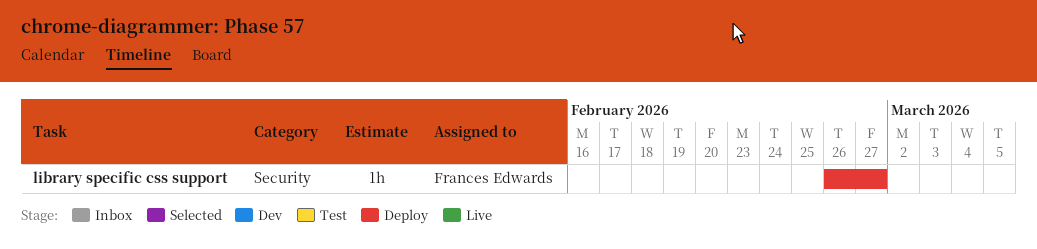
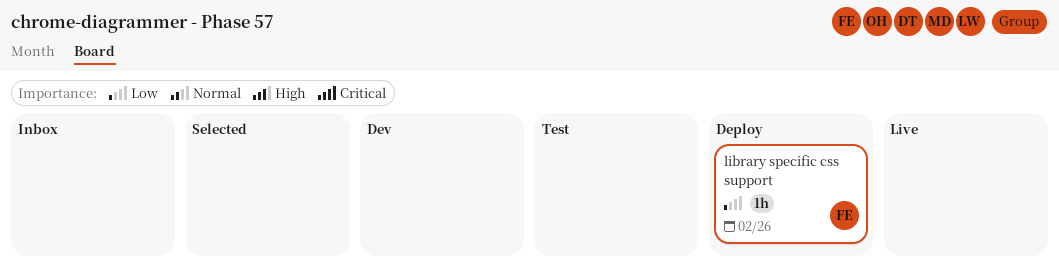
library specific css support, due: Feb 27 -> Feb 26

